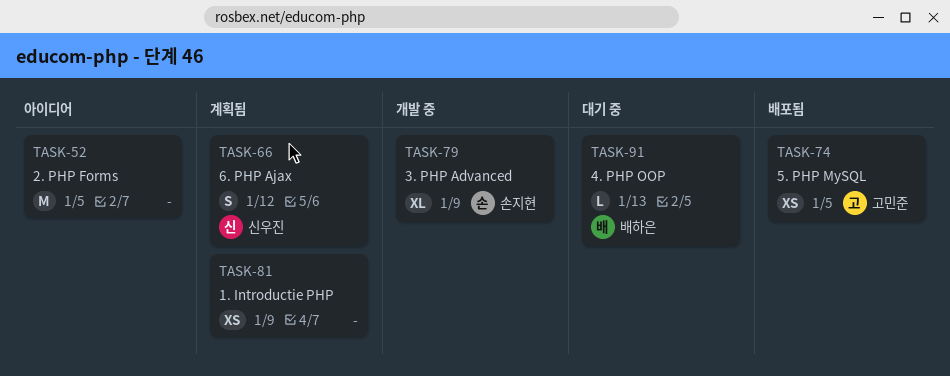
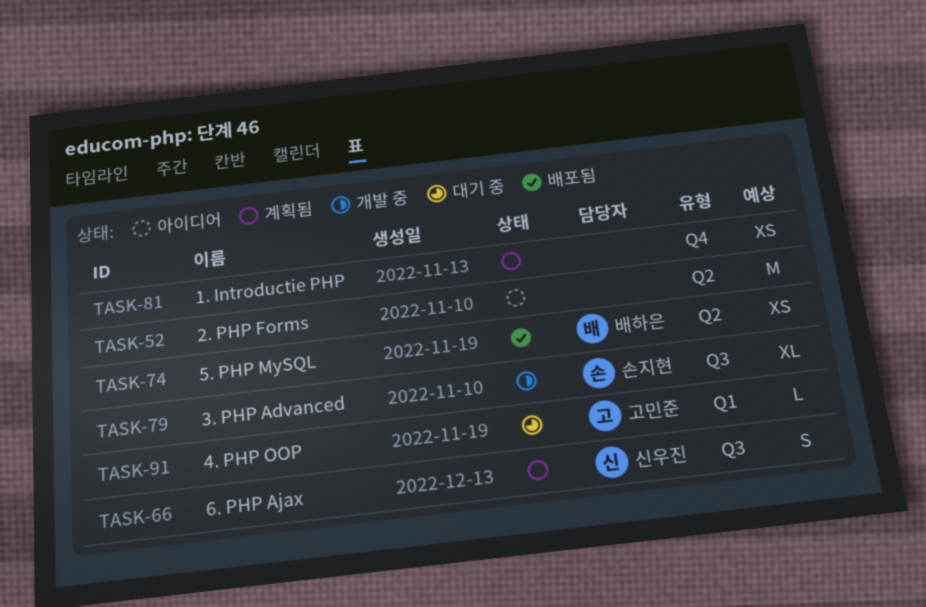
TASK-74, owner: 고민준 -> 배하은
TASK-91, owner: 배하은 -> 고민준

